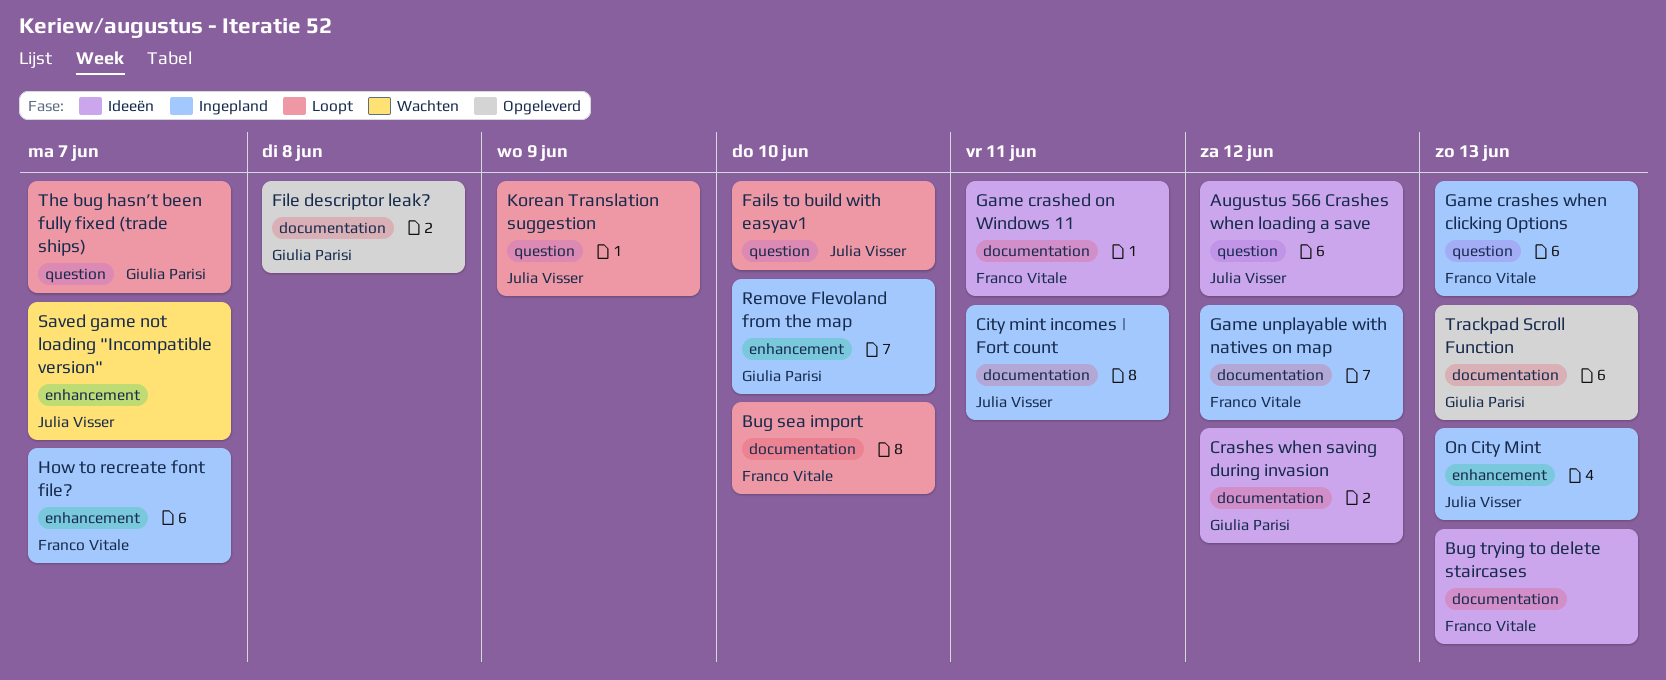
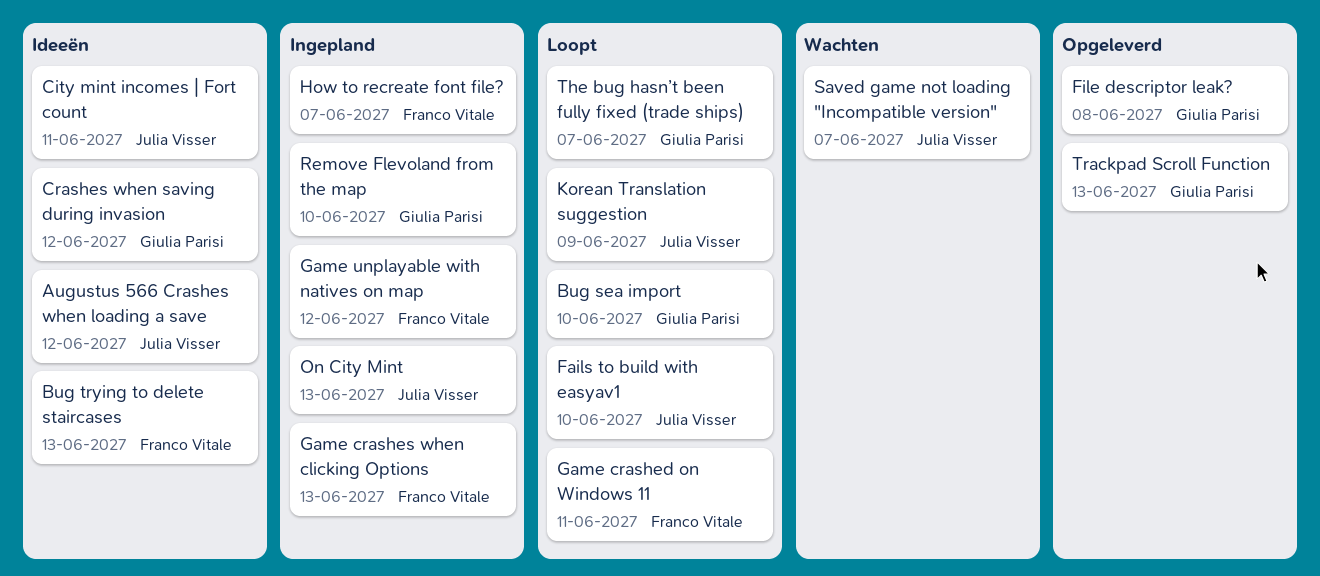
Bug sea import, owner: Franco Vitale -> Giulia Parisi
City mint incomes | Fort count, status: Ingepland -> Ideeën
Game crashed on Windows 11, status: Ideeën -> Loopt

